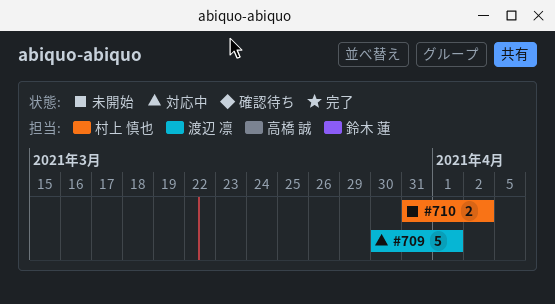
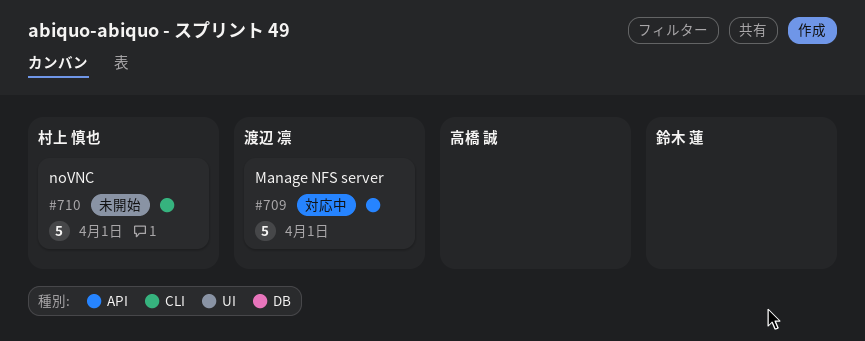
#710, estimate: 2 -> 5
#710, due: Apr 2 -> Apr 1

